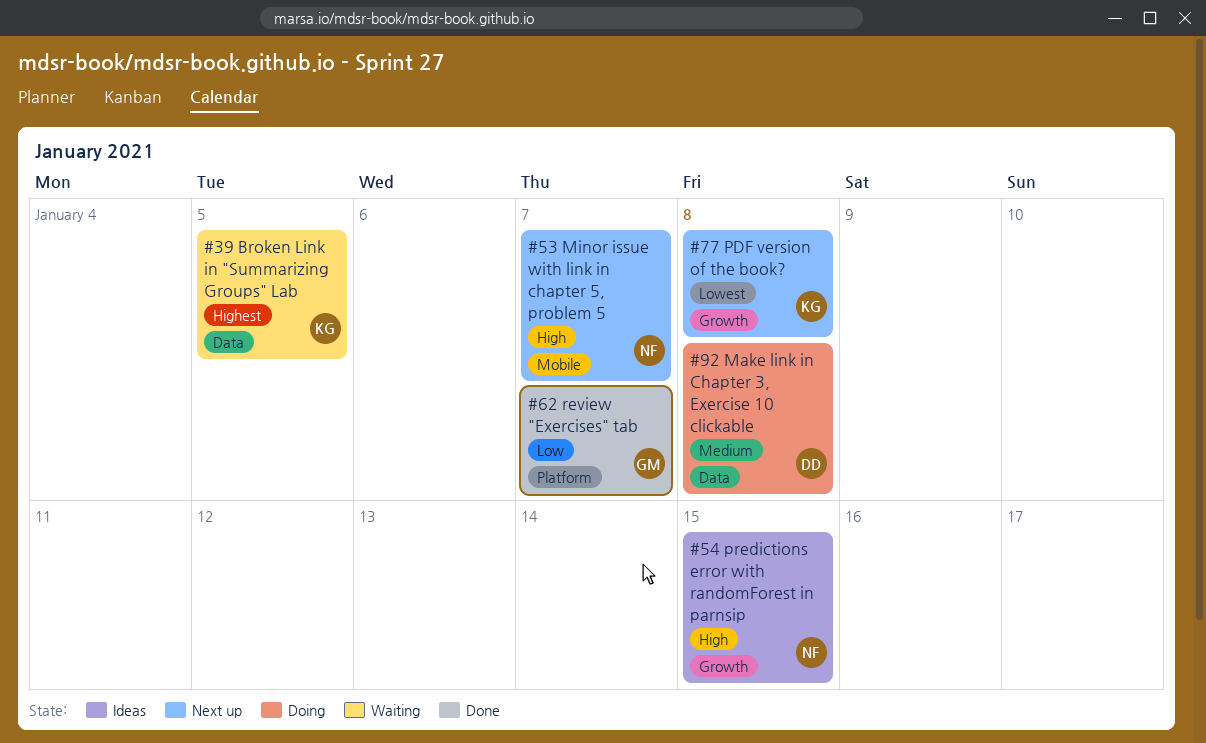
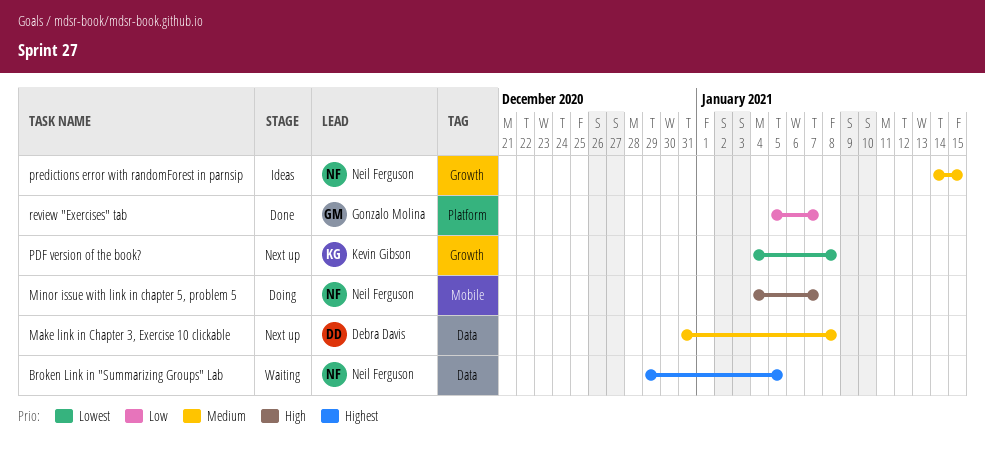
Broken Link in "Summarizing Groups" Lab, owner: Kevin Gibson -> Neil Ferguson
Make link in Chapter 3, Exercise 10 clickable, status: Doing -> Next up
Minor issue with link in chapter 5, problem 5, status: Next up -> Doing
predictions error with randomForest in parnsip, priority: High -> Medium

